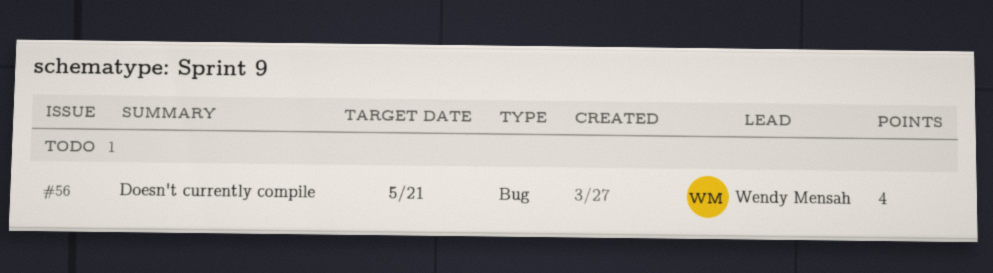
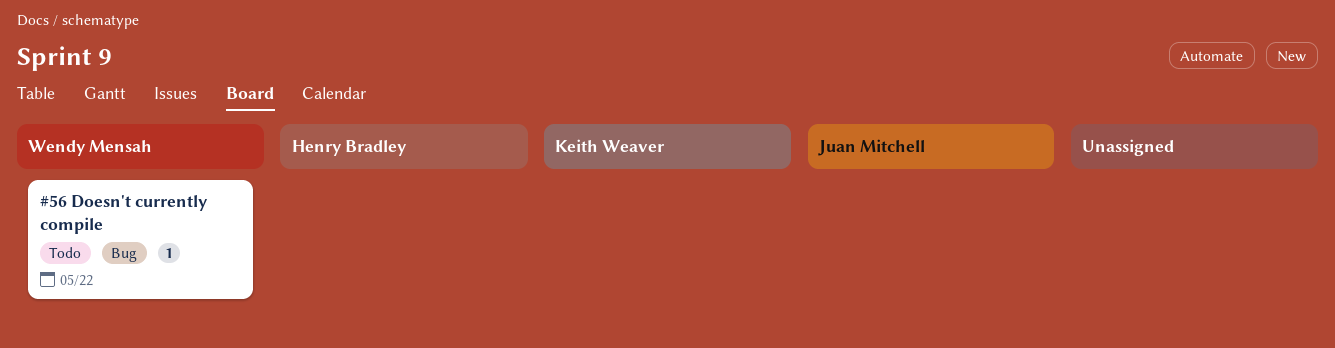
#56, estimate: 4 -> 1
#56, due: May 21 -> May 22

